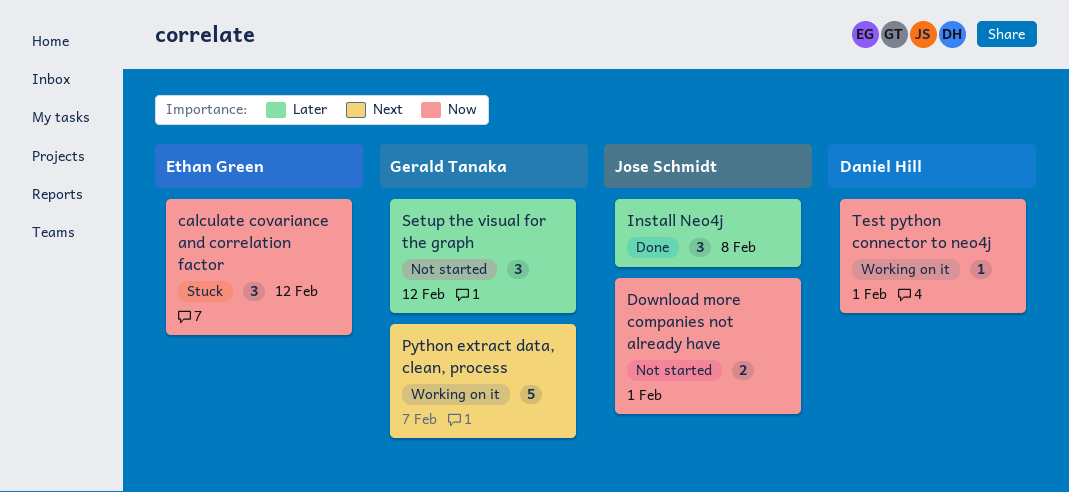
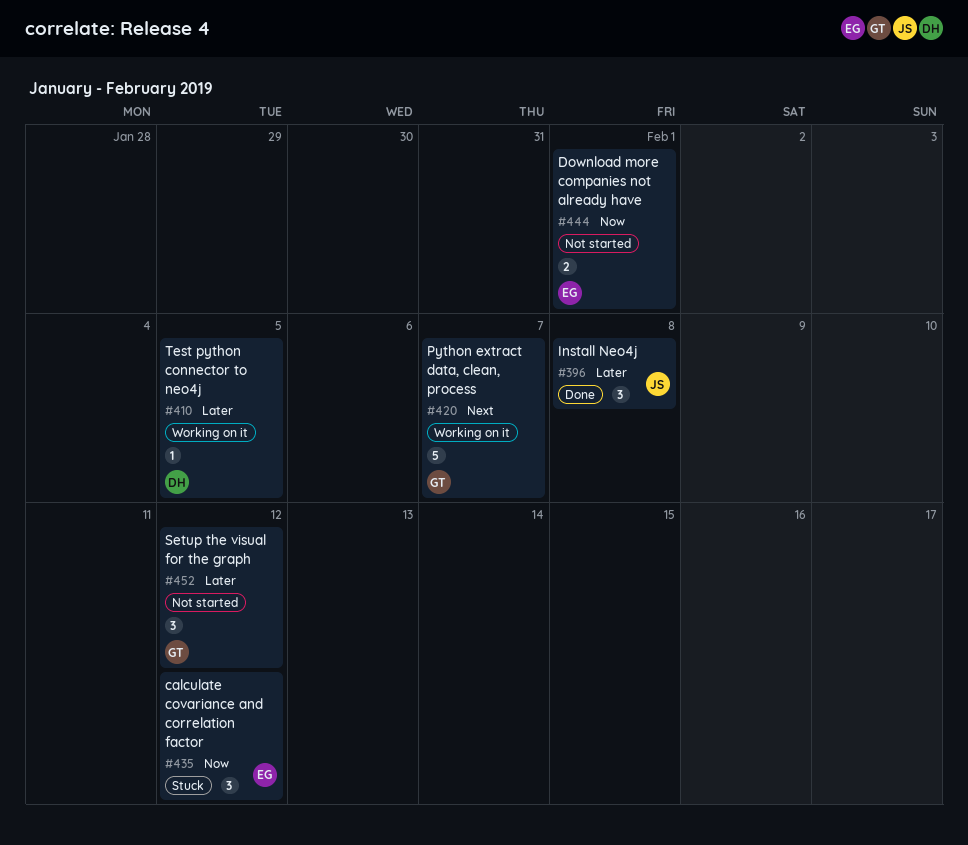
Download more companies not already have, owner: Jose Schmidt -> Ethan Green
Test python connector to neo4j, priority: Now -> Later
Test python connector to neo4j, due: Feb 1 -> Feb 5

